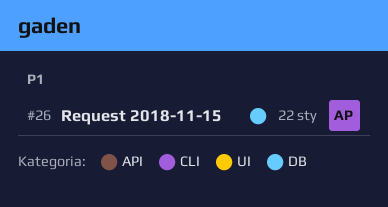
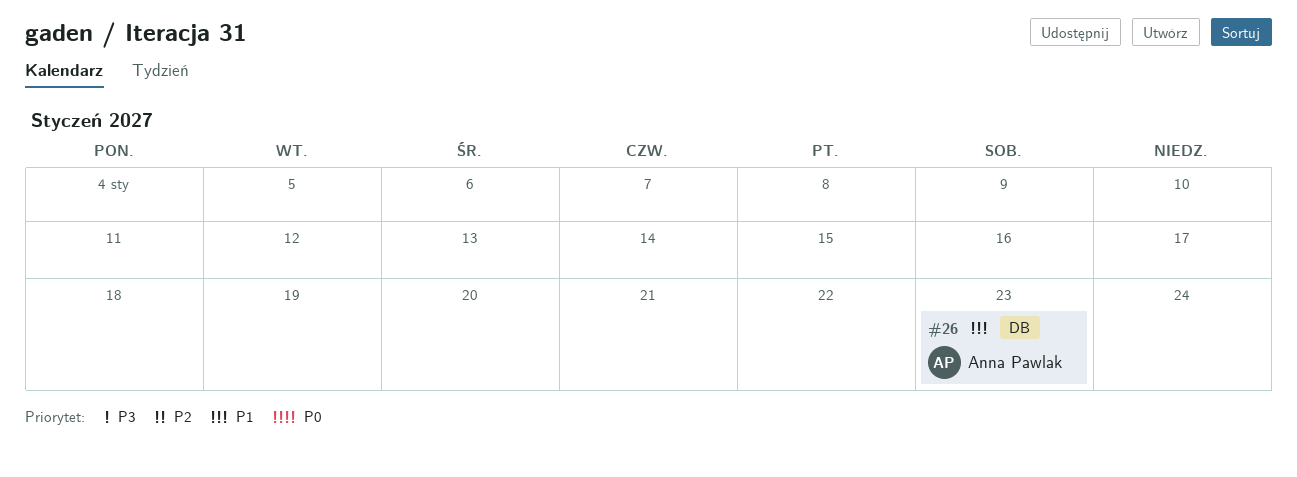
#26, due: Jan 22 -> Jan 23

